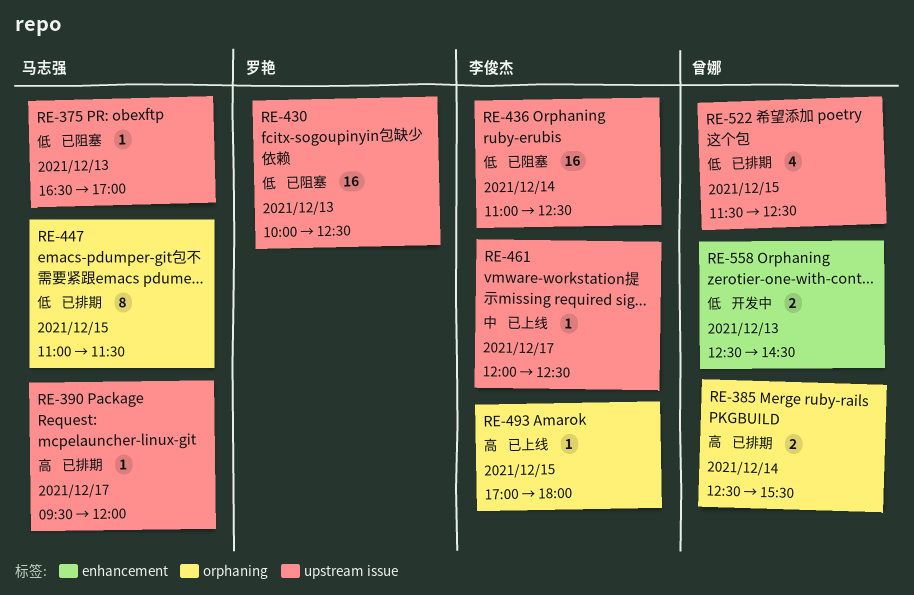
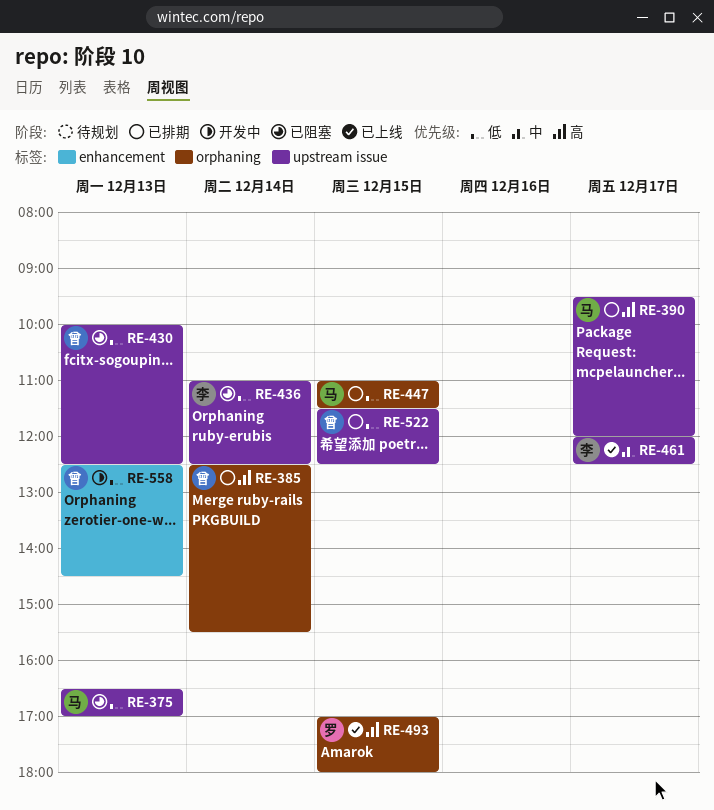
RE-430, owner: 罗艳 -> 曾娜
RE-493, owner: 李俊杰 -> 罗艳

